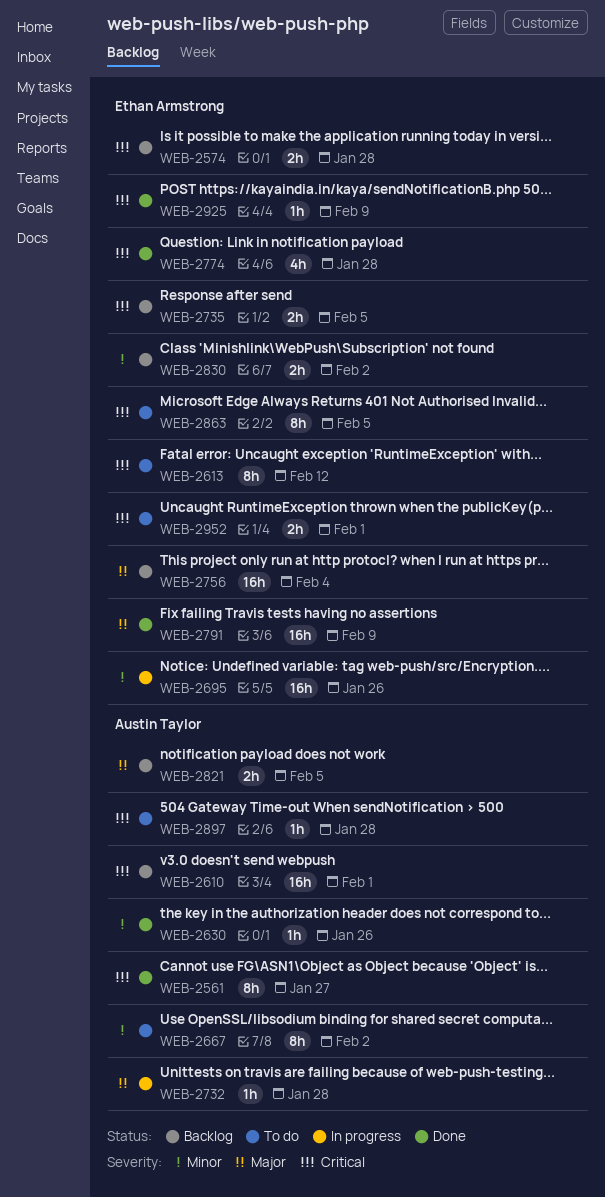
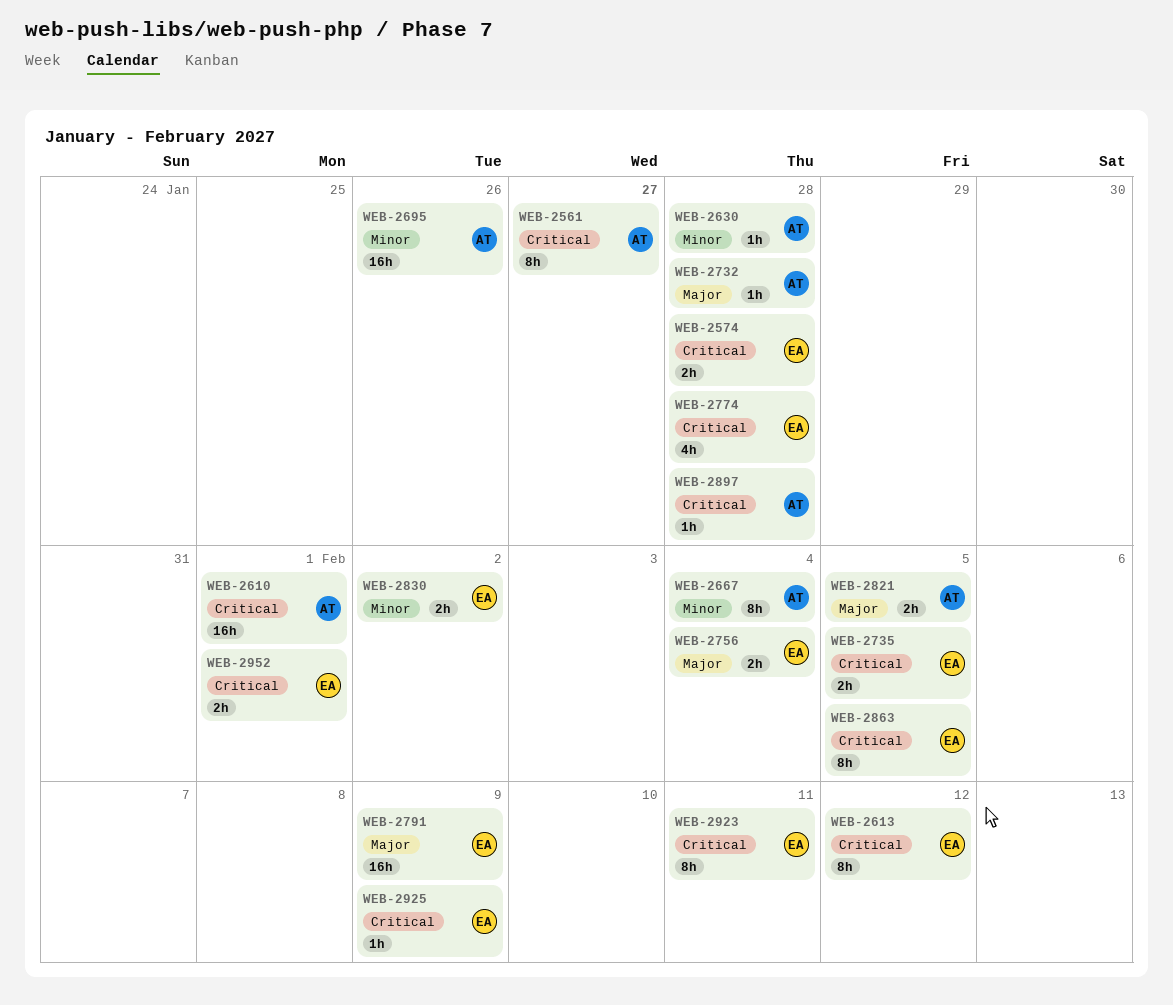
WEB-2630, due: Jan 26 -> Jan 28
WEB-2667, due: Feb 2 -> Feb 4
WEB-2695, owner: Ethan Armstrong -> Austin Taylor
WEB-2756, estimate: 16h -> 2h
WEB-2923: none -> present

